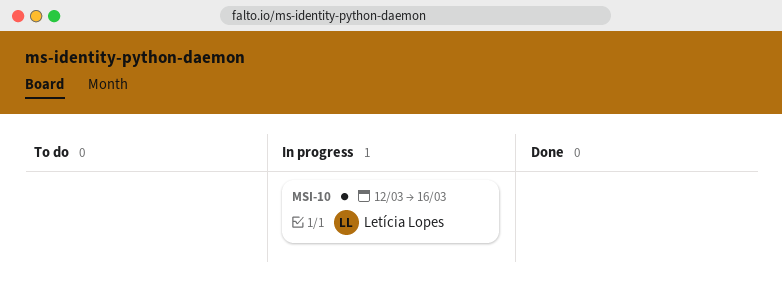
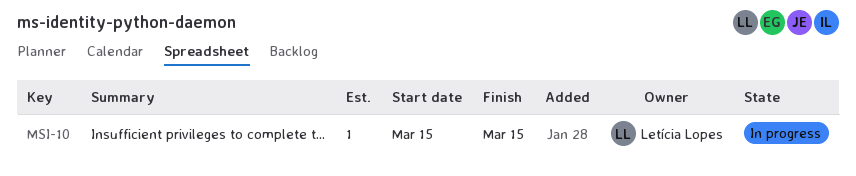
MSI-10, start: Mar 12 -> Mar 15
MSI-10, due: Mar 16 -> Mar 15

